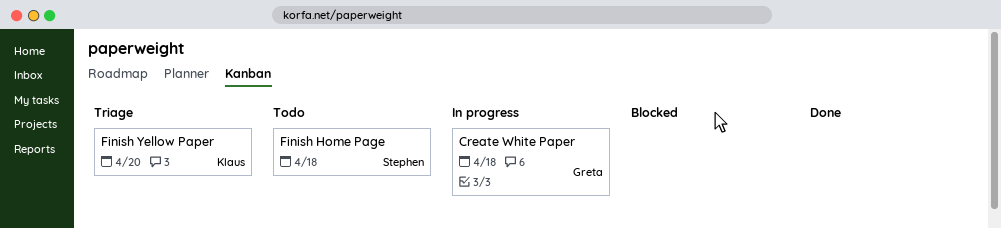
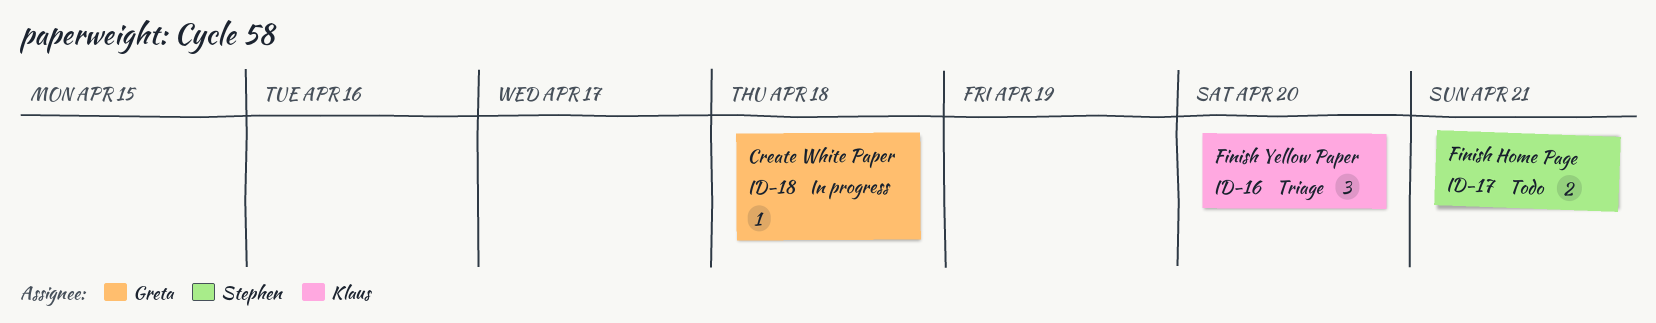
Finish Home Page, due: Apr 18 -> Apr 21

